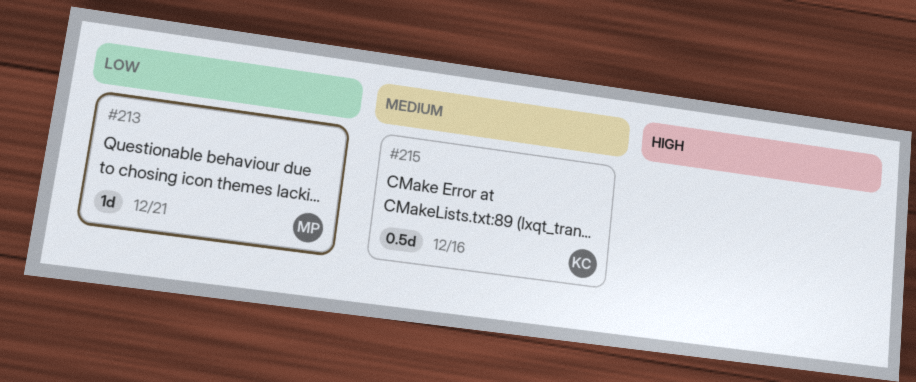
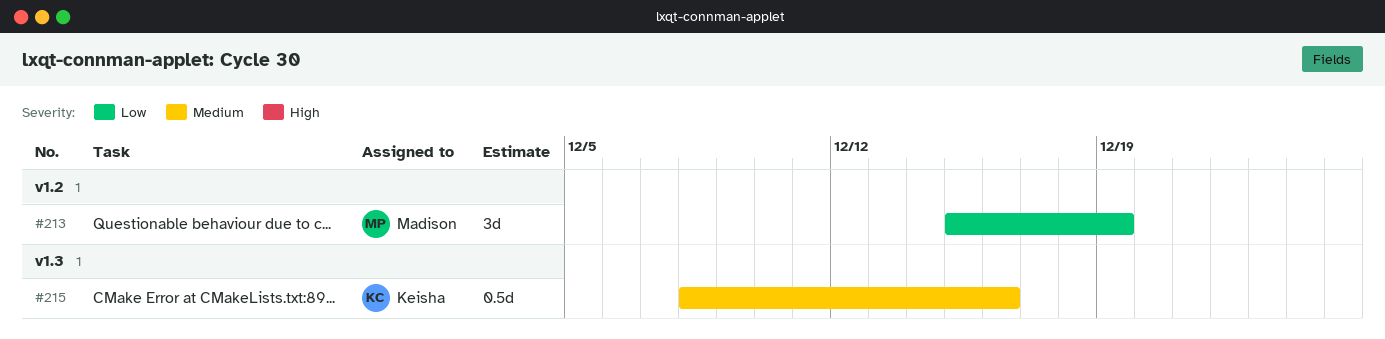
#213, estimate: 1d -> 3d
#213, due: Dec 21 -> Dec 19

